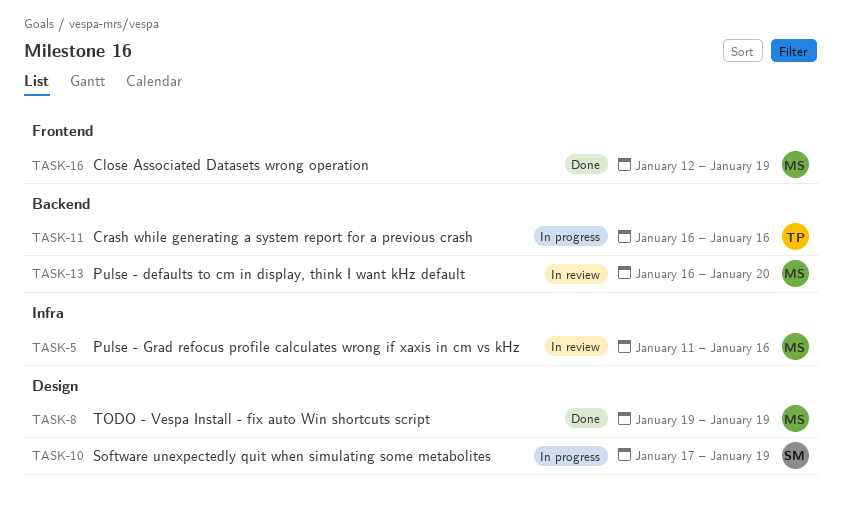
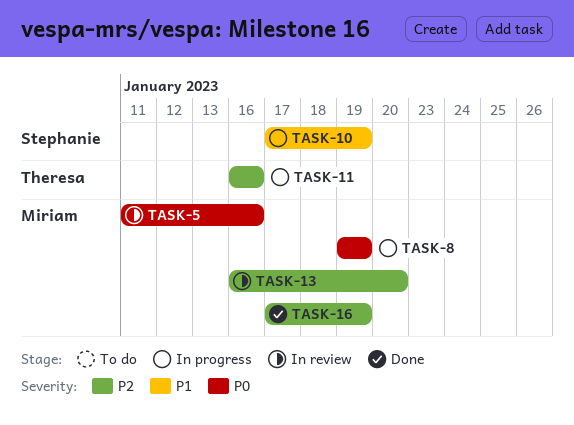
TASK-8, status: Done -> In progress
TASK-16, start: Jan 12 -> Jan 17

